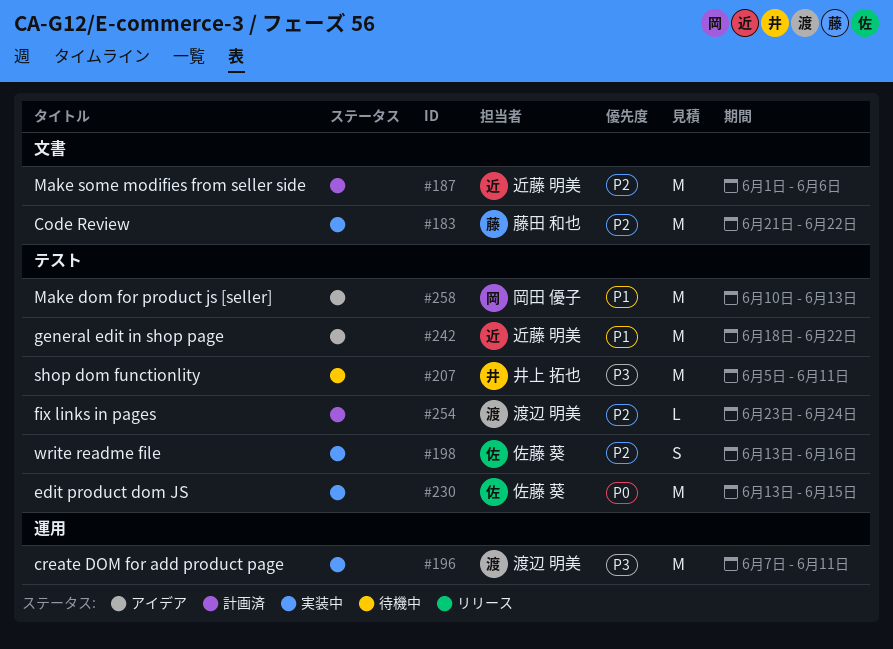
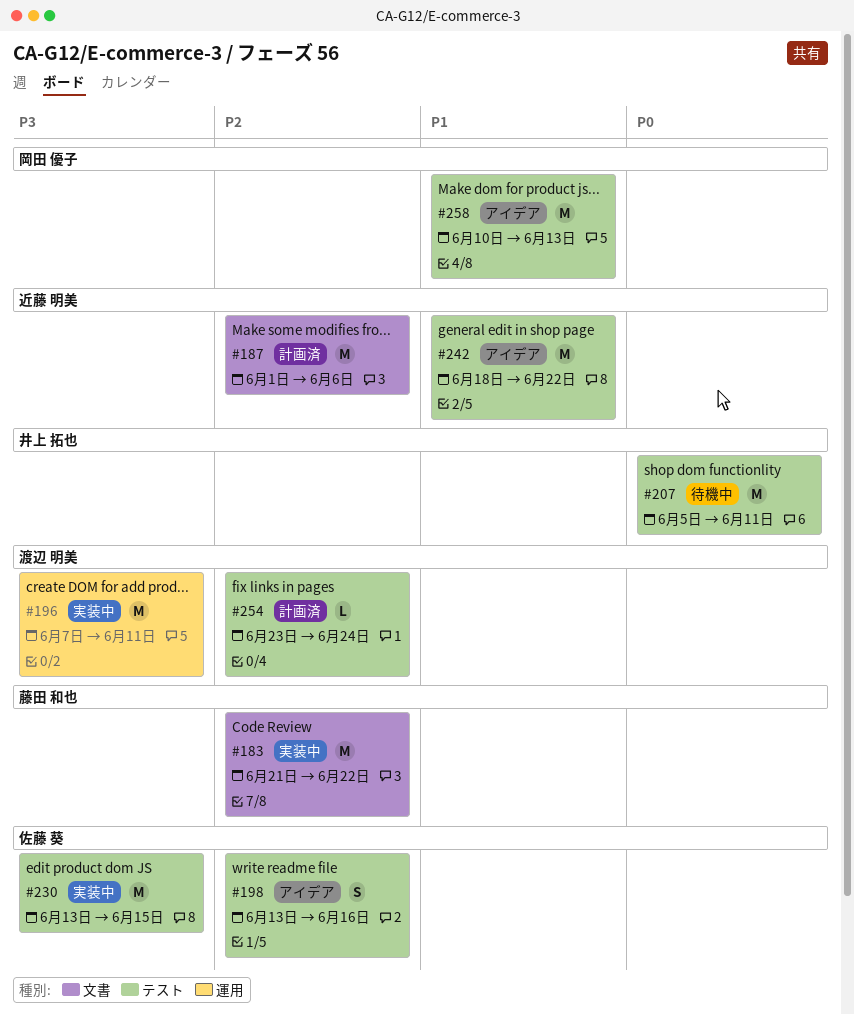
#198, status: 実装中 -> アイデア
#207, priority: P3 -> P0
#230, priority: P0 -> P3

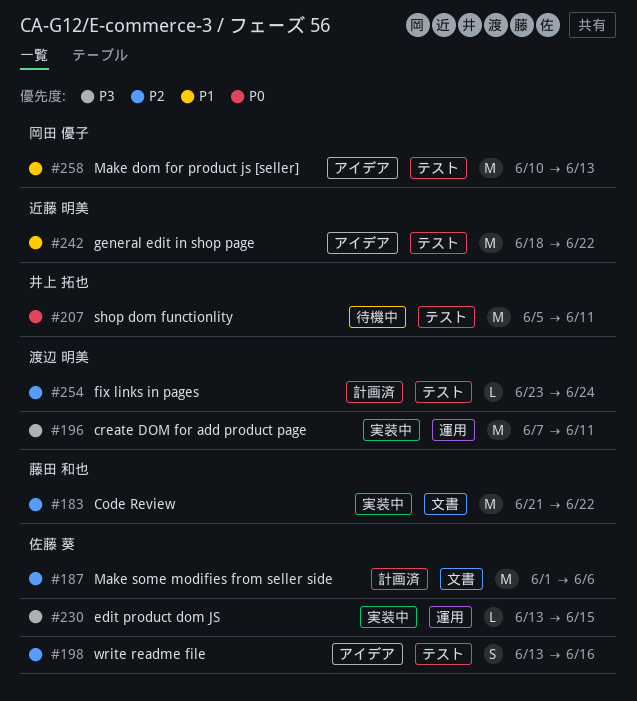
#187, owner: 近藤 明美 -> 佐藤 葵
#230, label: テスト -> 運用
#230, estimate: M -> L

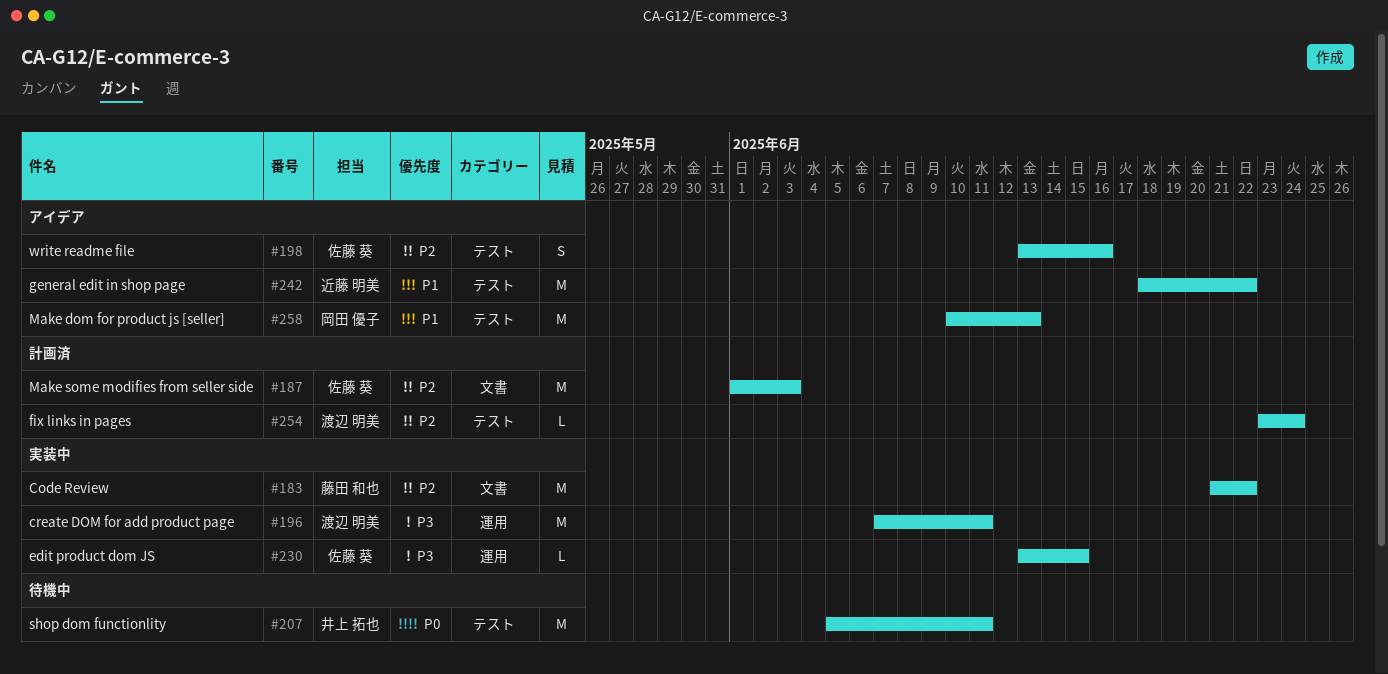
#187, due: Jun 6 -> Jun 3

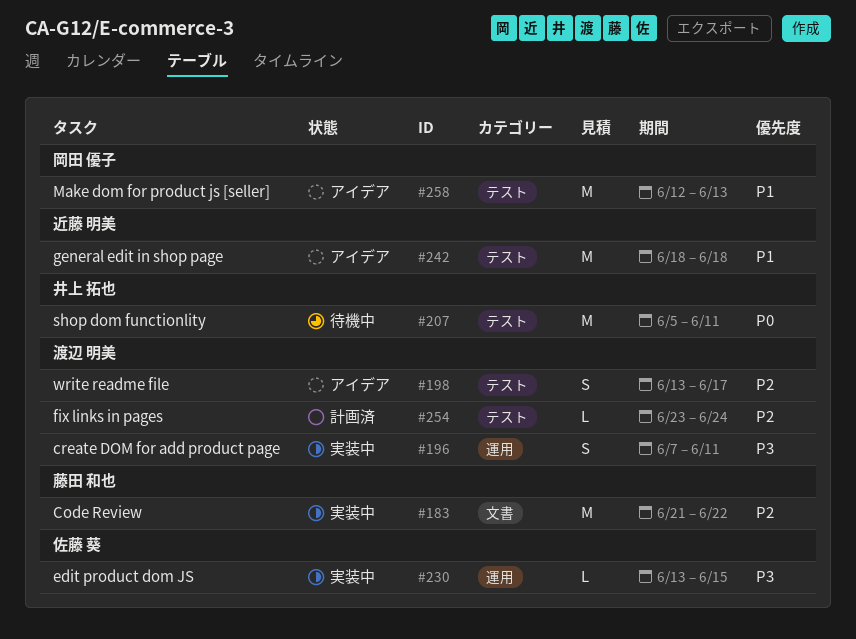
#187: present -> none
#196, estimate: M -> S
#198, owner: 佐藤 葵 -> 渡辺 明美
#198, due: Jun 16 -> Jun 17
#242, due: Jun 22 -> Jun 18
#258, start: Jun 10 -> Jun 12

